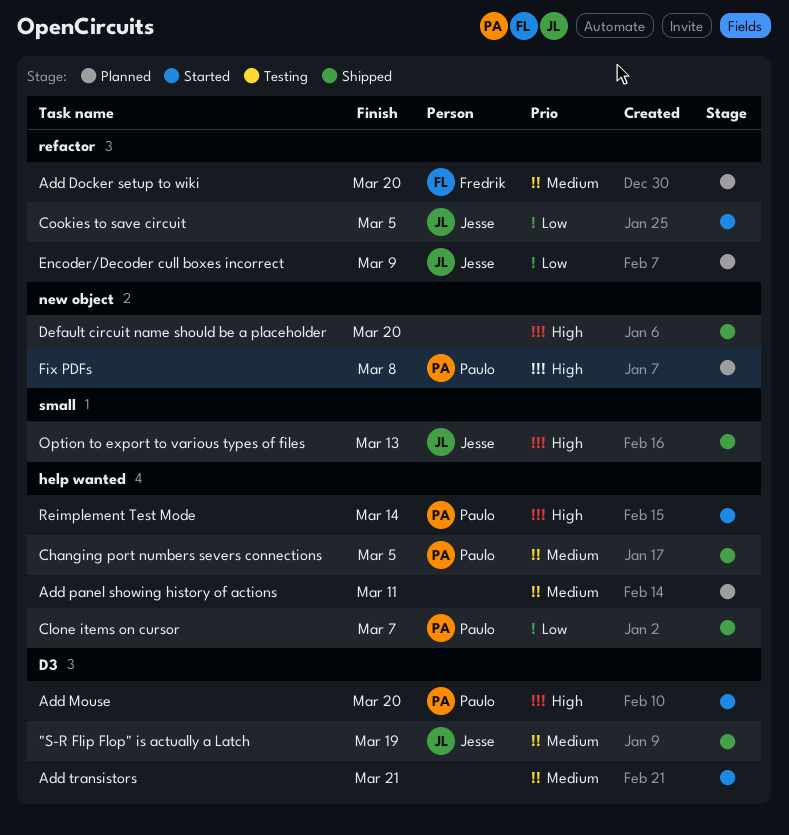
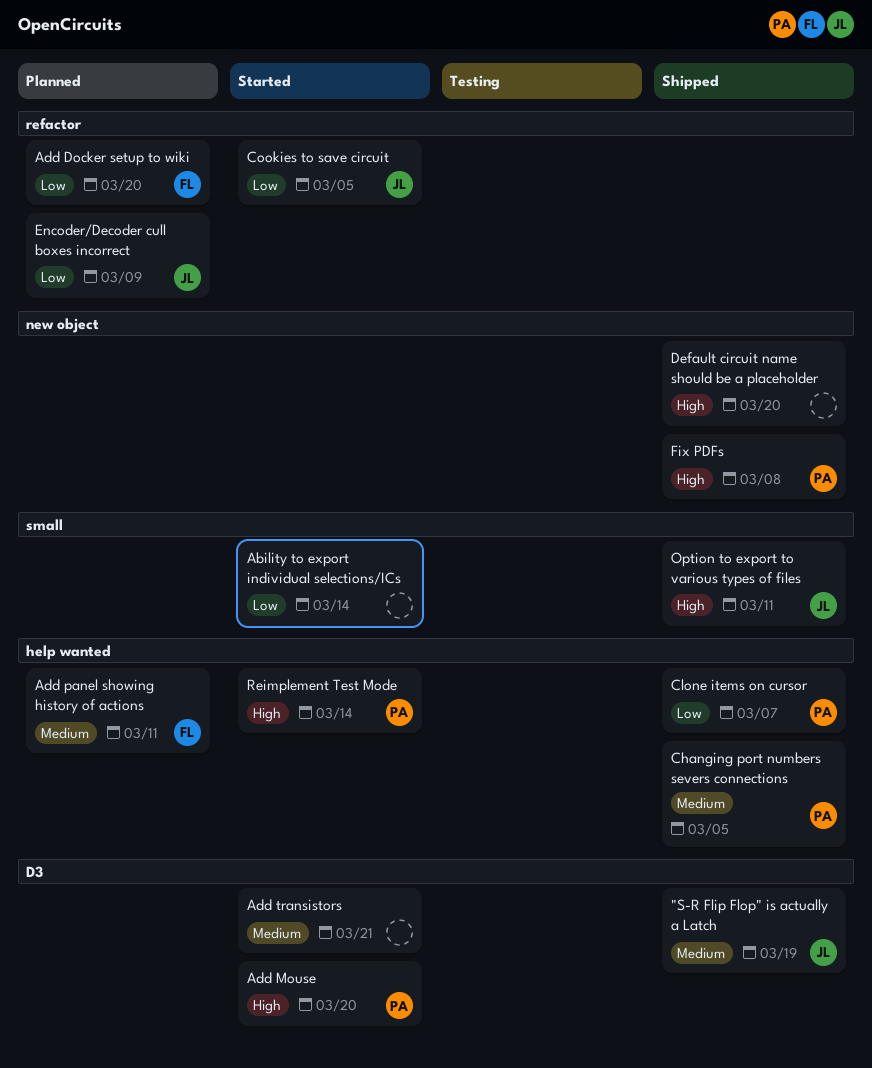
Ability to export individual selections/ICs: none -> present
Add Docker setup to wiki, priority: Medium -> Low
Add panel showing history of actions, owner: none -> Fredrik
Fix PDFs, status: Planned -> Shipped
Option to export to various types of files, due: Mar 13 -> Mar 11

